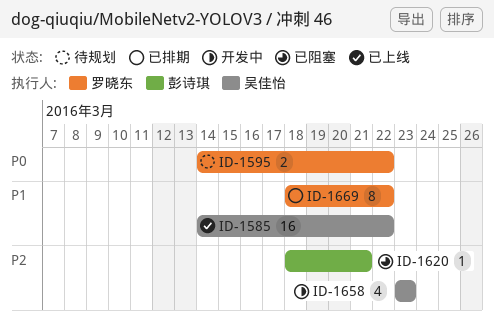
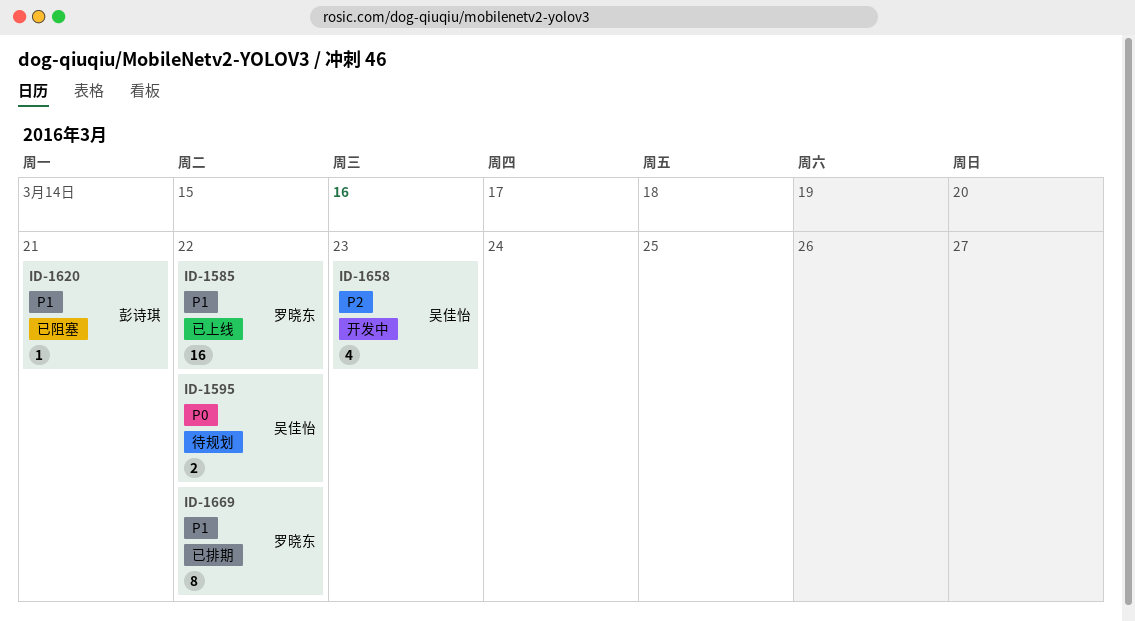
ID-1585, owner: 吴佳怡 -> 罗晓东
ID-1595, owner: 罗晓东 -> 吴佳怡
ID-1620, priority: P2 -> P1

